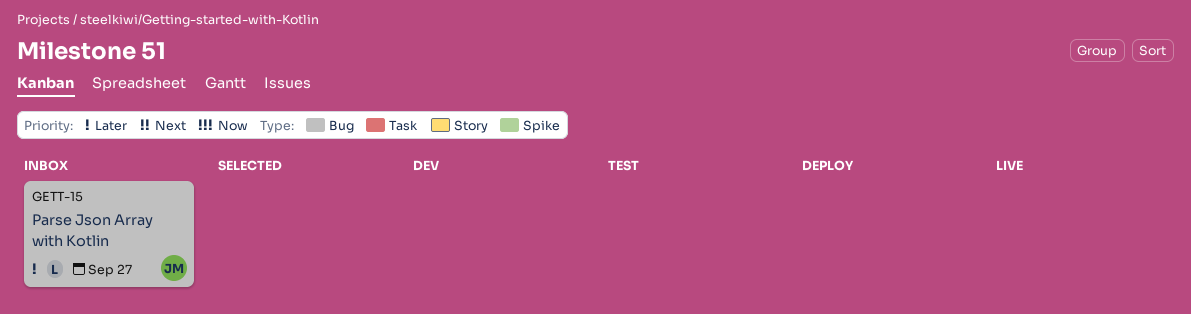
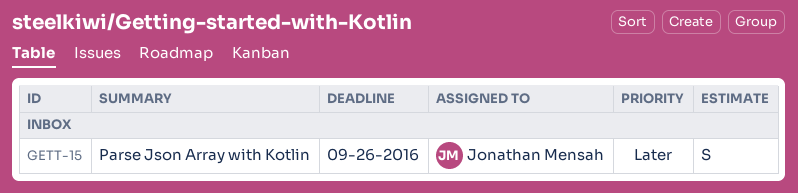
GETT-15, estimate: L -> S
GETT-15, due: Sep 27 -> Sep 26

